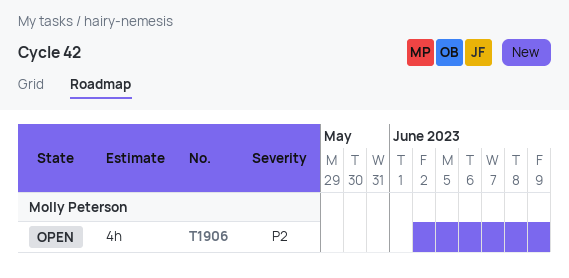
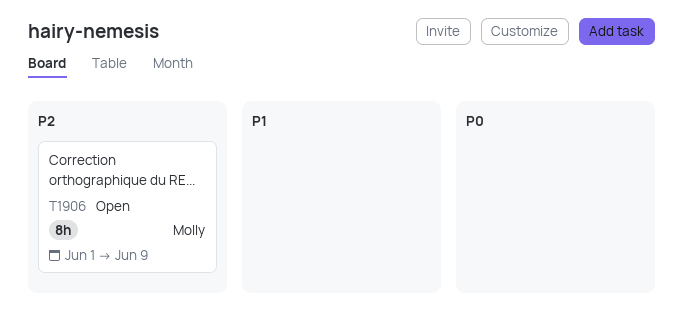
T1906, estimate: 4h -> 8h
T1906, start: Jun 2 -> Jun 1

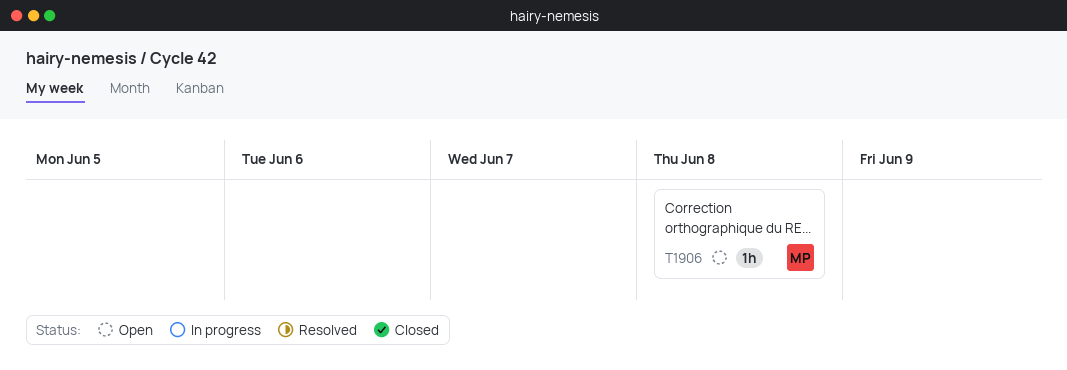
T1906, estimate: 8h -> 1h
T1906, due: Jun 9 -> Jun 8

